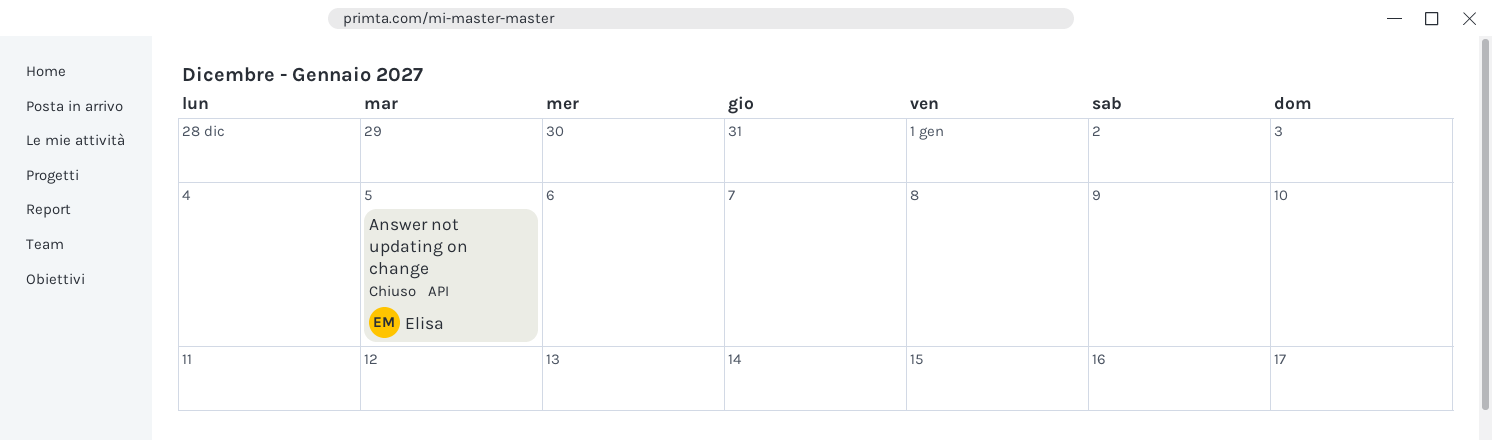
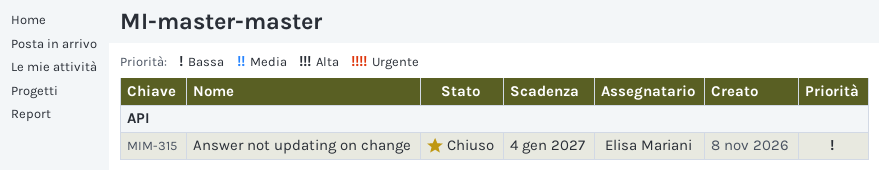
Answer not updating on change, due: Jan 5 -> Jan 4

